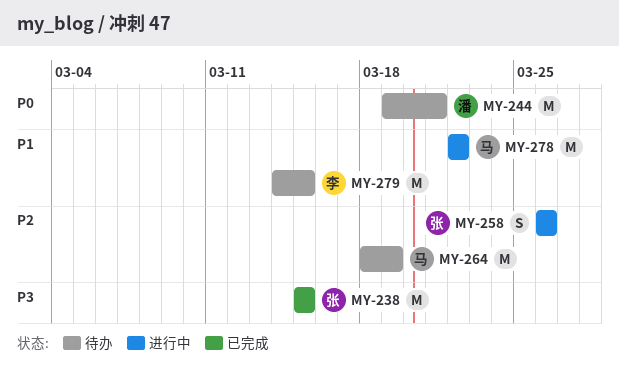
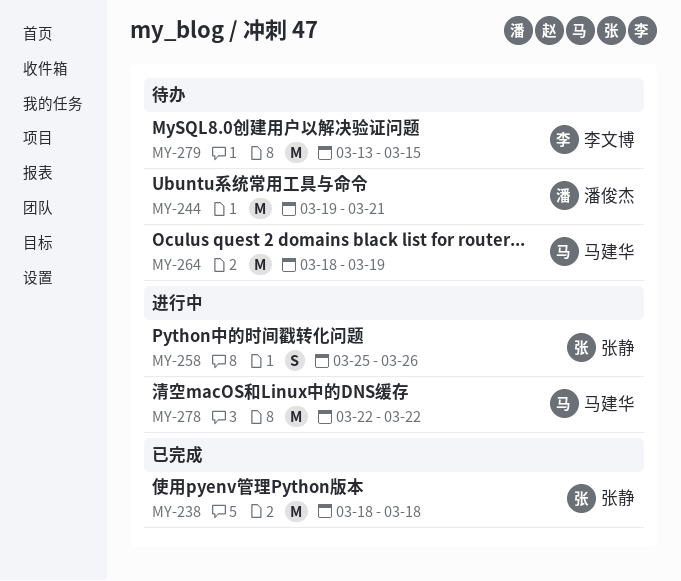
MY-238, start: Mar 15 -> Mar 18
MY-238, due: Mar 15 -> Mar 18
MY-258, start: Mar 26 -> Mar 25
MY-279, start: Mar 14 -> Mar 13

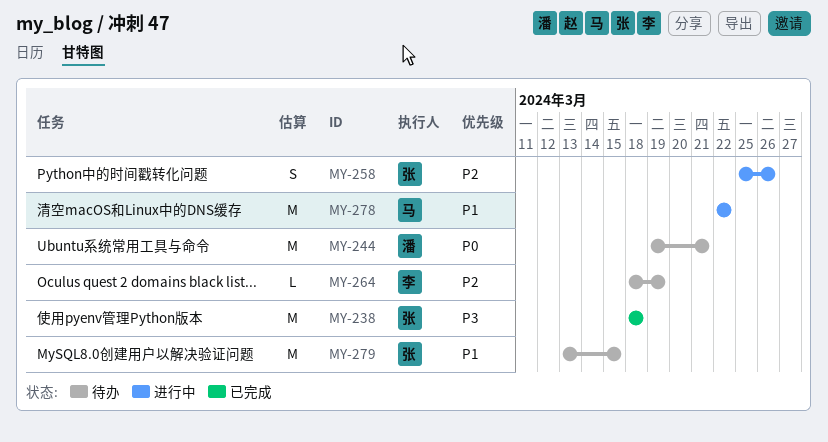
MY-264, owner: 马建华 -> 李文博
MY-264, estimate: M -> L
MY-279, owner: 李文博 -> 张静

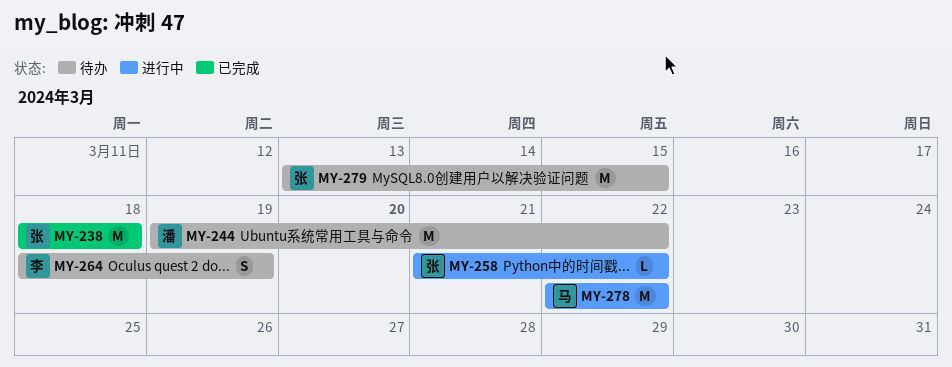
MY-244, due: Mar 21 -> Mar 22
MY-258, estimate: S -> L
MY-258, start: Mar 25 -> Mar 21
MY-258, due: Mar 26 -> Mar 22
MY-264, estimate: L -> S

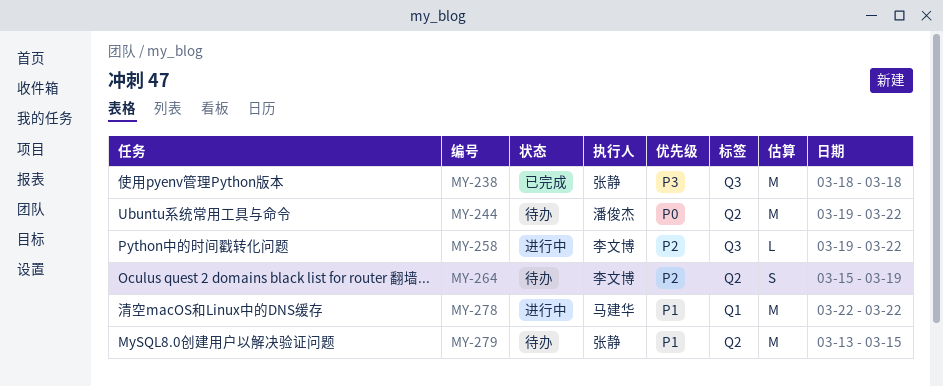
MY-258, owner: 张静 -> 李文博
MY-258, start: Mar 21 -> Mar 19
MY-264, start: Mar 18 -> Mar 15

